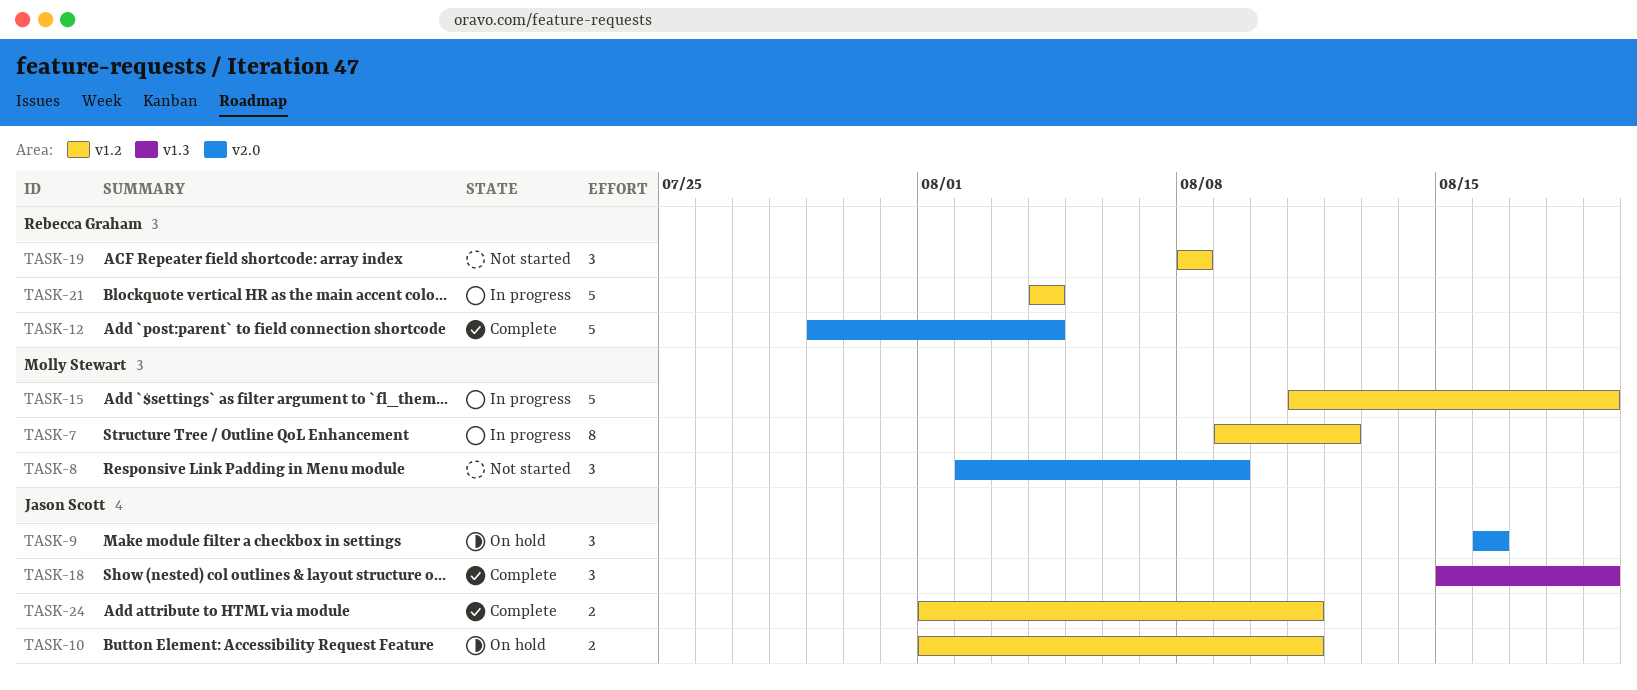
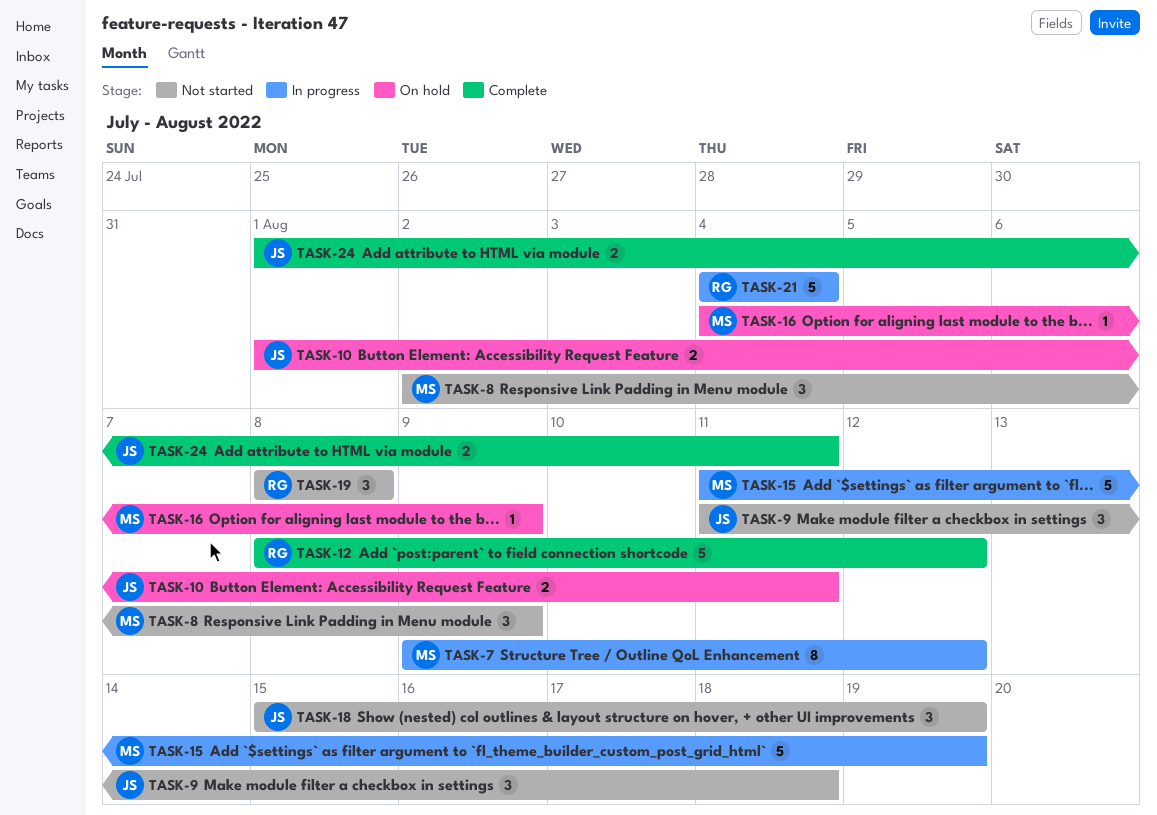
TASK-9, status: On hold -> Not started
TASK-9, start: Aug 16 -> Aug 11
TASK-9, due: Aug 16 -> Aug 18
TASK-12, start: Jul 29 -> Aug 8
TASK-12, due: Aug 4 -> Aug 12
TASK-16: none -> present
TASK-18, status: Complete -> Not started

